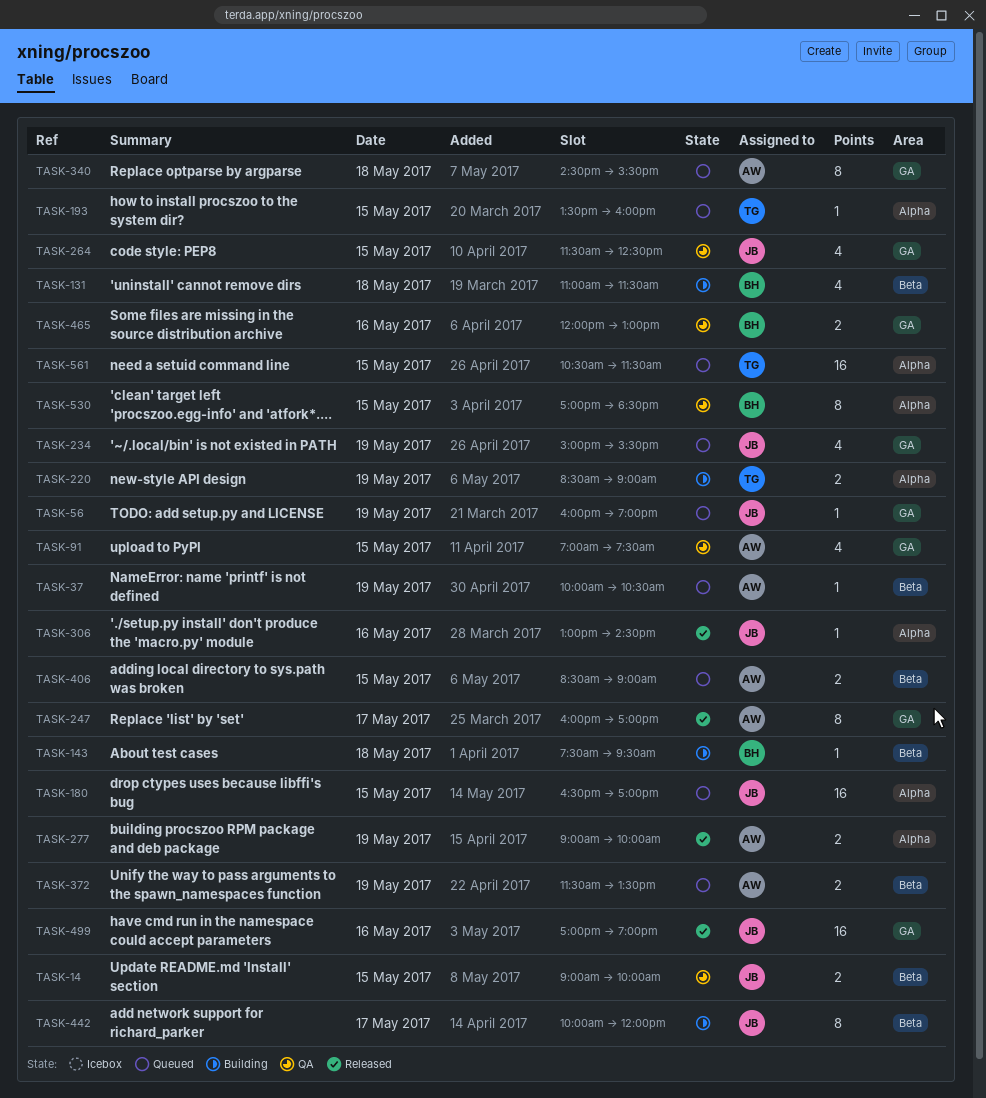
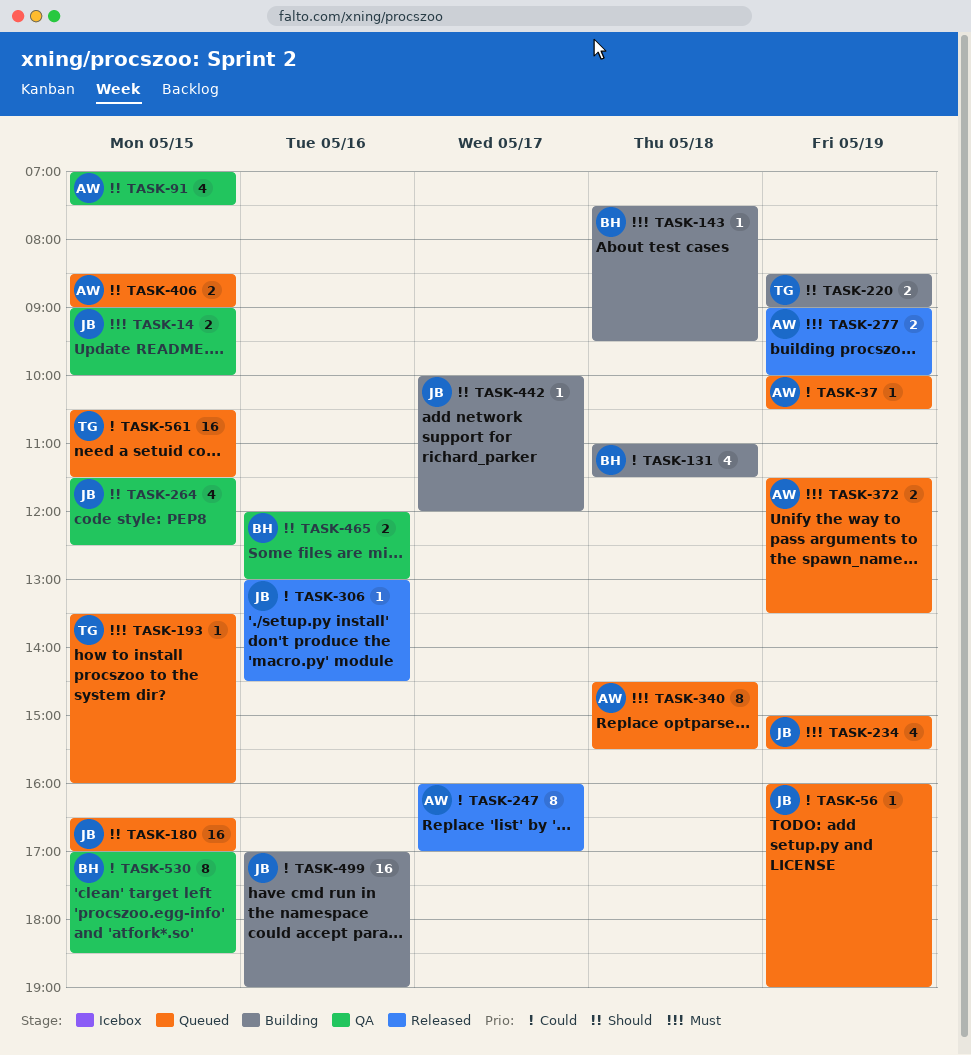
TASK-442, estimate: 8 -> 1
TASK-499, status: Released -> Building

